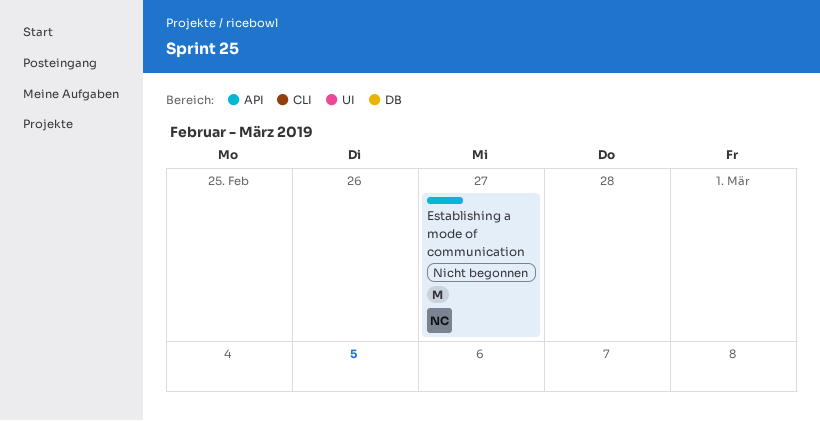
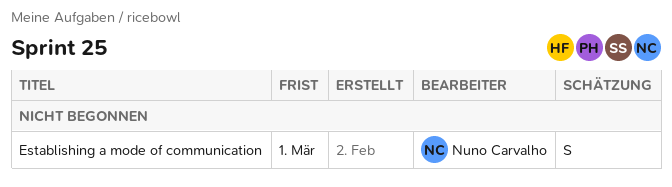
Establishing a mode of communication, estimate: M -> S
Establishing a mode of communication, due: Feb 27 -> Mar 1

